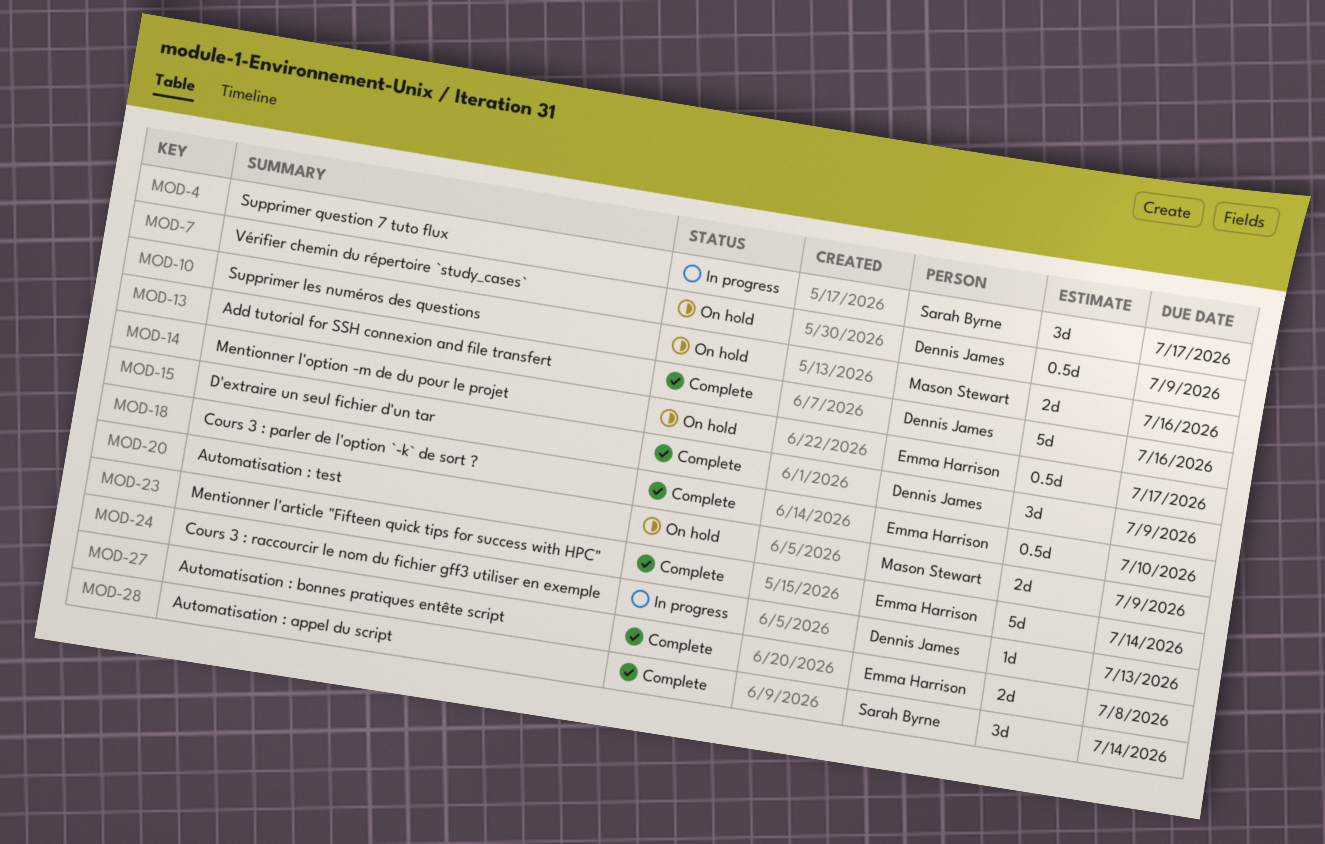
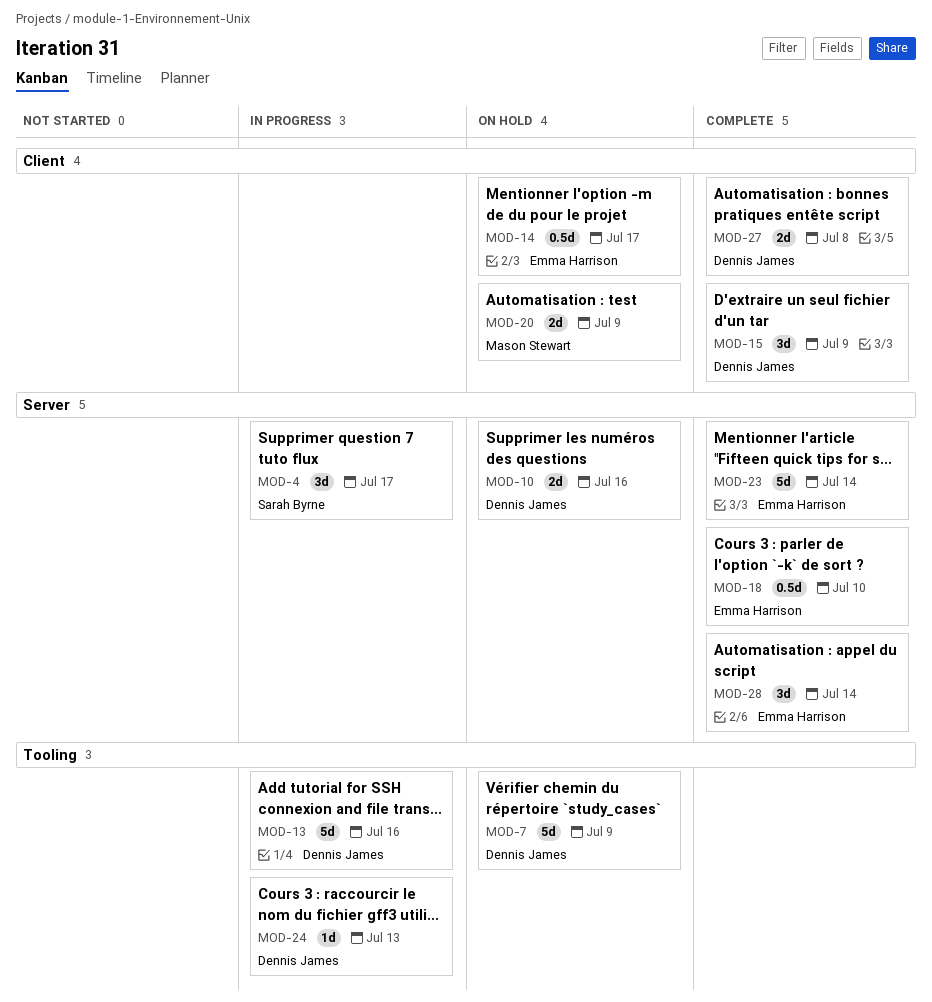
MOD-7, estimate: 0.5d -> 5d
MOD-10, owner: Mason Stewart -> Dennis James
MOD-13, status: Complete -> In progress
MOD-27, owner: Emma Harrison -> Dennis James
MOD-28, owner: Sarah Byrne -> Emma Harrison

